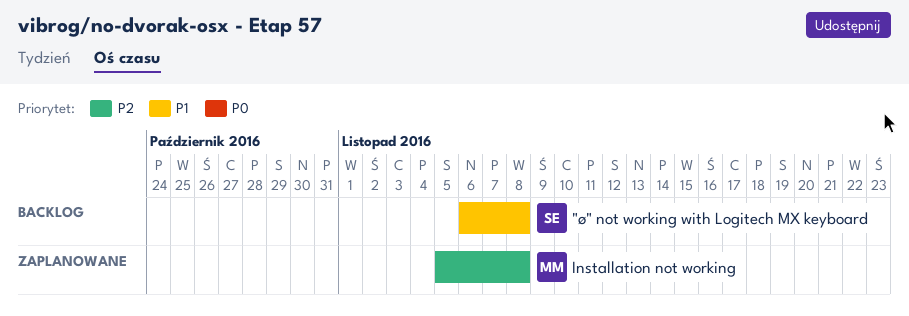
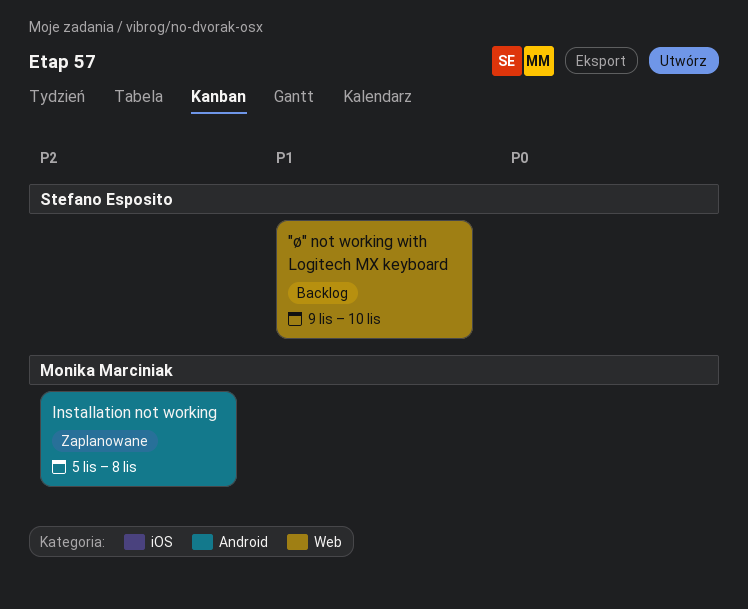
"ø" not working with Logitech MX keyboard, start: Nov 6 -> Nov 9
"ø" not working with Logitech MX keyboard, due: Nov 8 -> Nov 10

